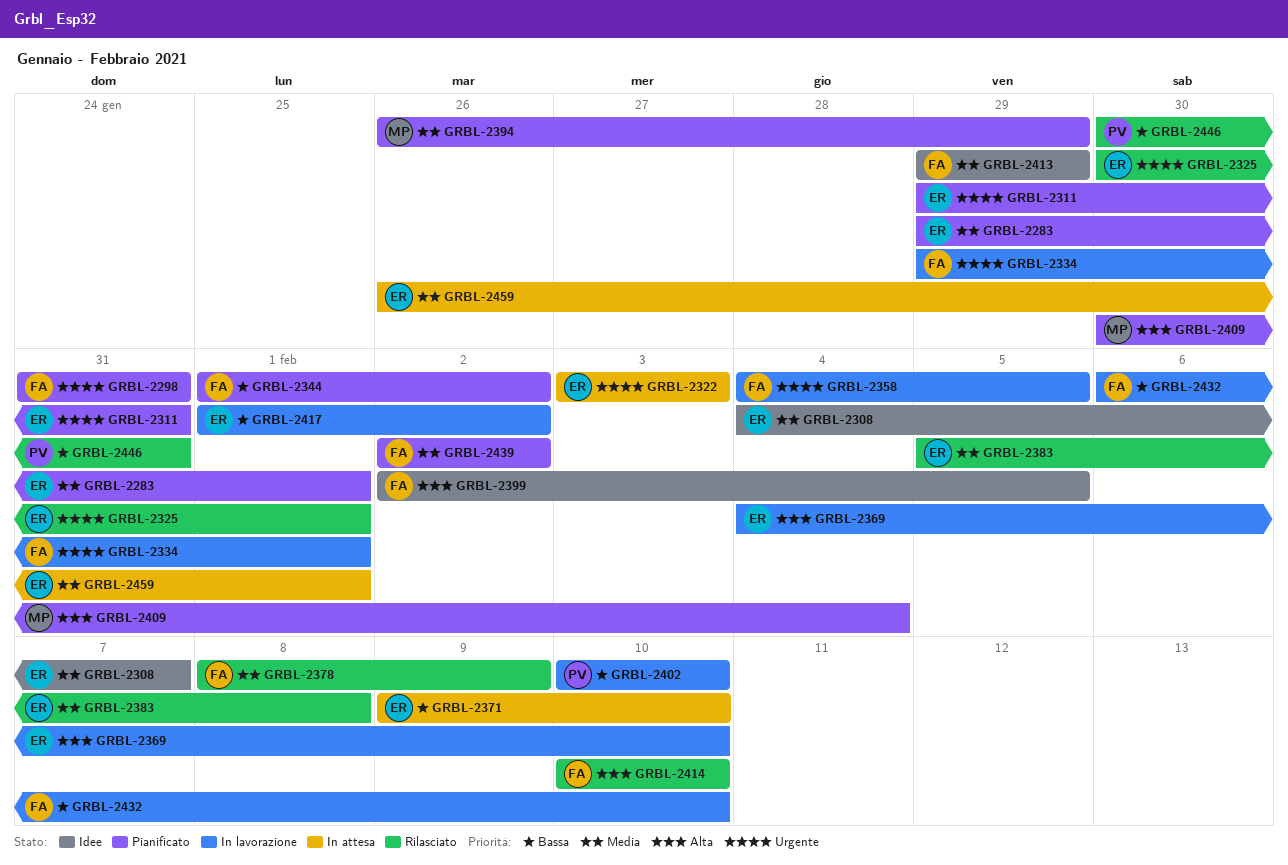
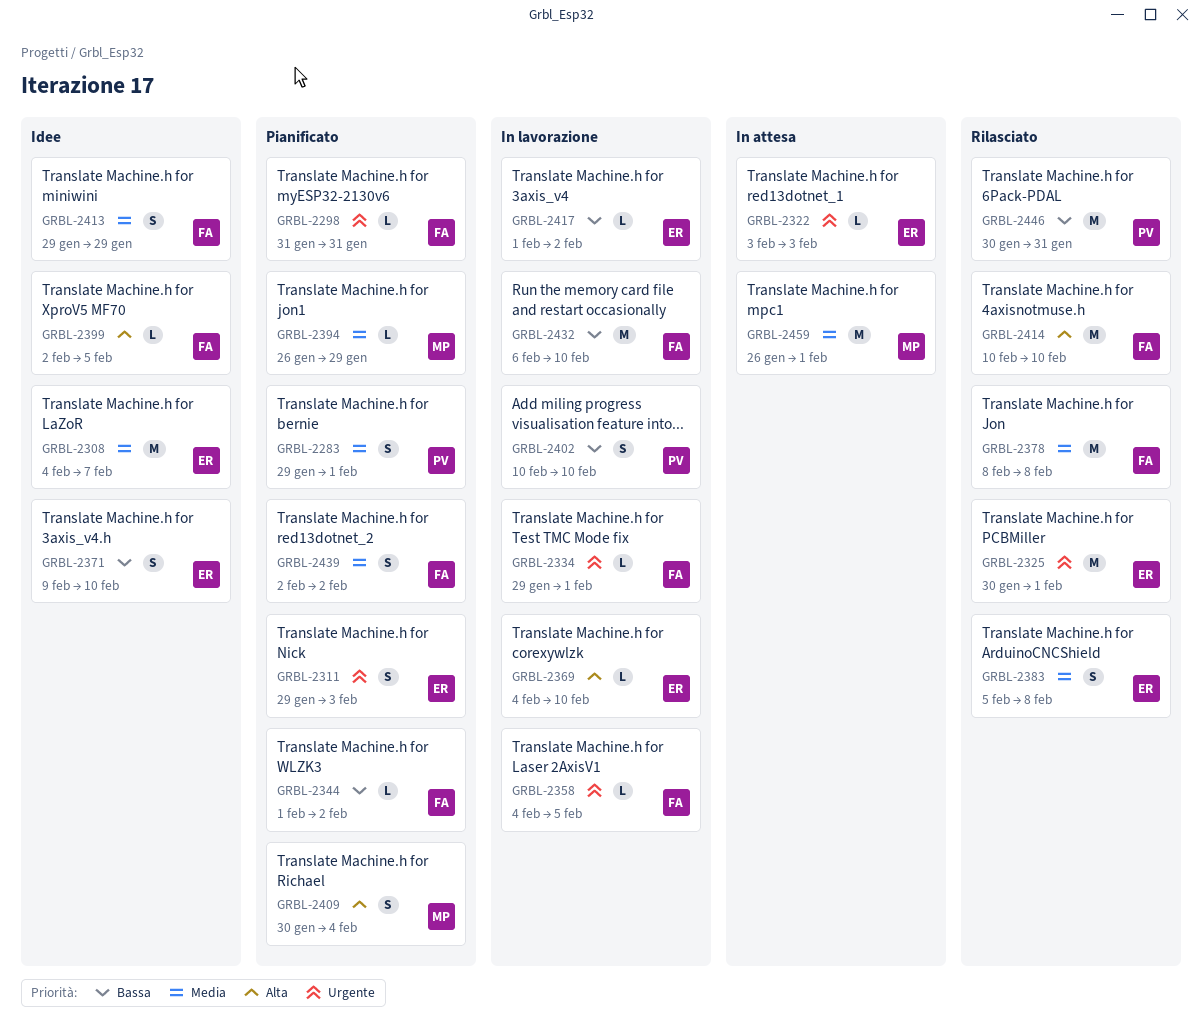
GRBL-2283, owner: ER -> PV
GRBL-2311, due: Jan 31 -> Feb 3
GRBL-2371, status: In attesa -> Idee
GRBL-2378, due: Feb 9 -> Feb 8
GRBL-2459, owner: ER -> MP

